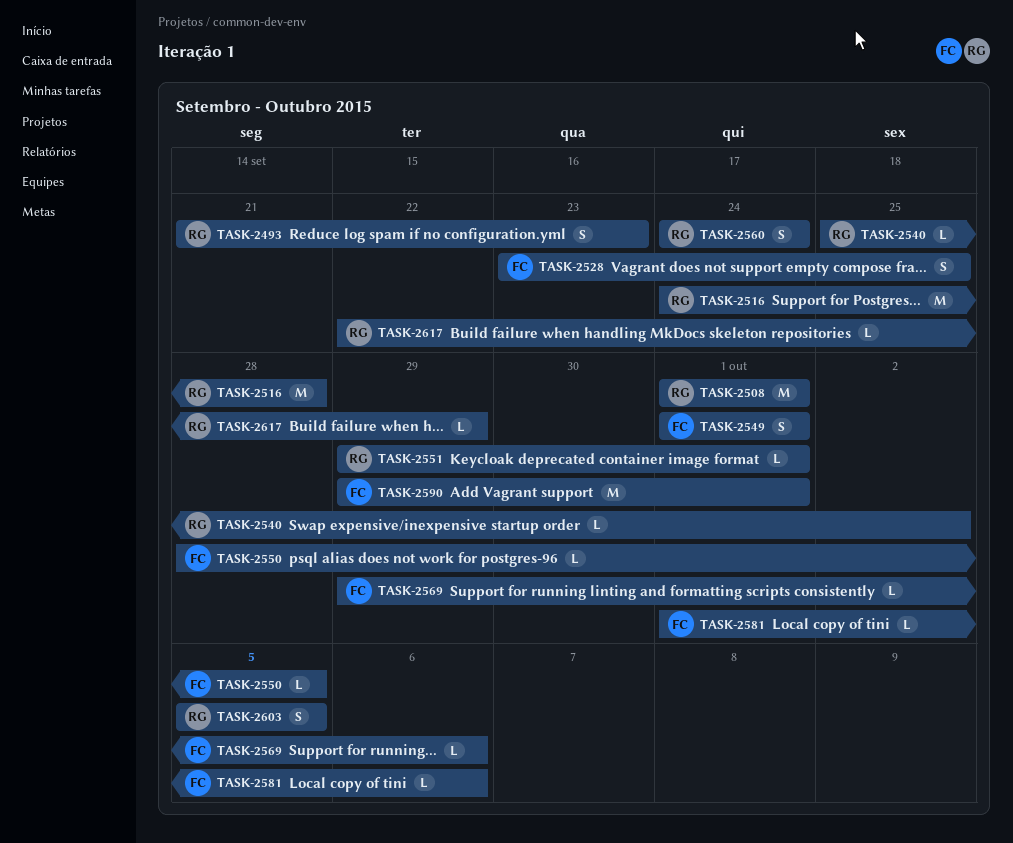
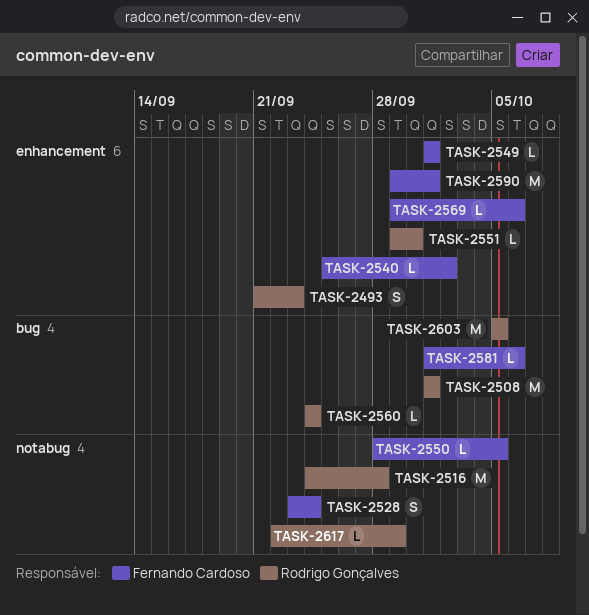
TASK-2528, due: Sep 25 -> Sep 24
TASK-2540, owner: Rodrigo Gonçalves -> Fernando Cardoso
TASK-2549, estimate: S -> L
TASK-2551, due: Oct 1 -> Sep 30
TASK-2560, estimate: S -> L
TASK-2603, estimate: S -> M

